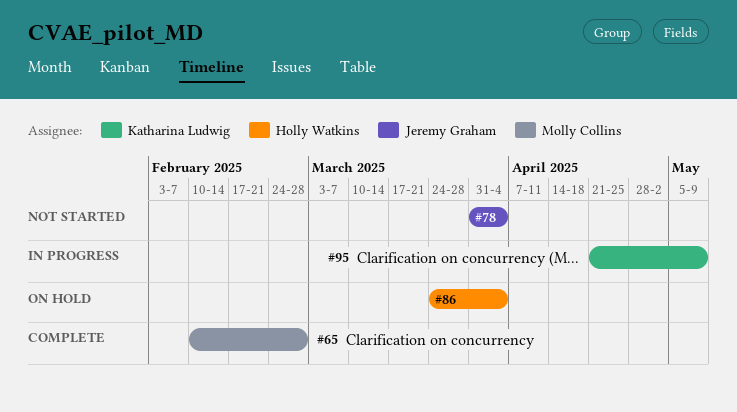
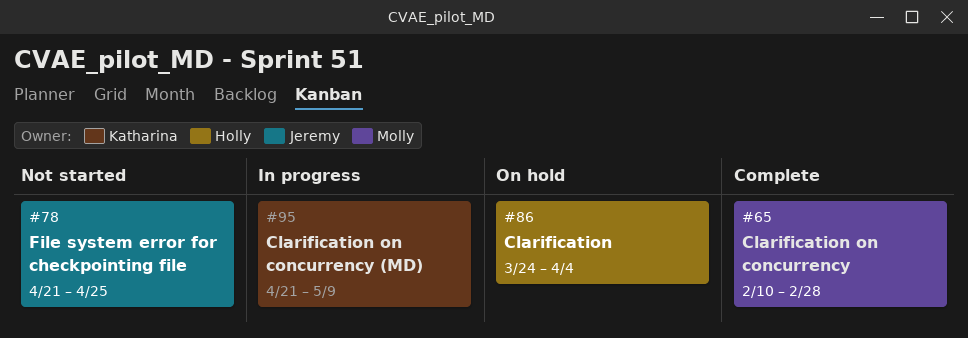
#78, start: Mar 31 -> Apr 21
#78, due: Apr 4 -> Apr 25

